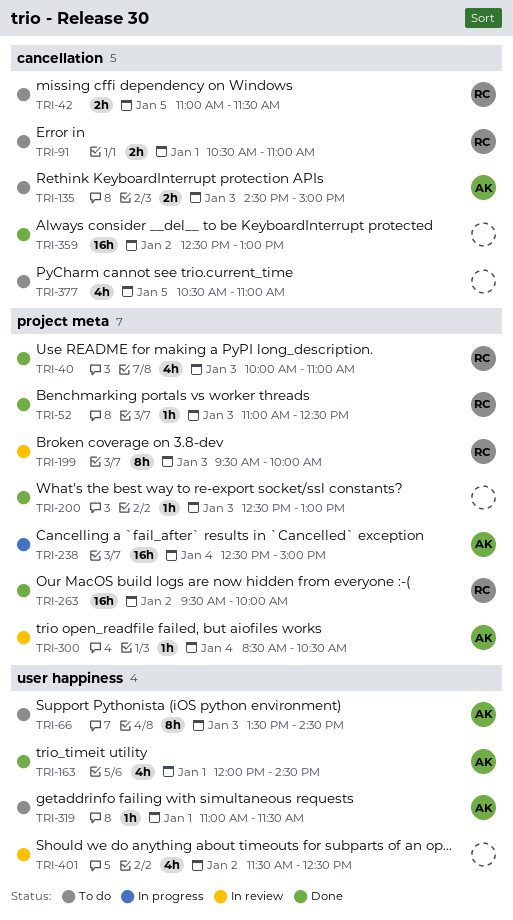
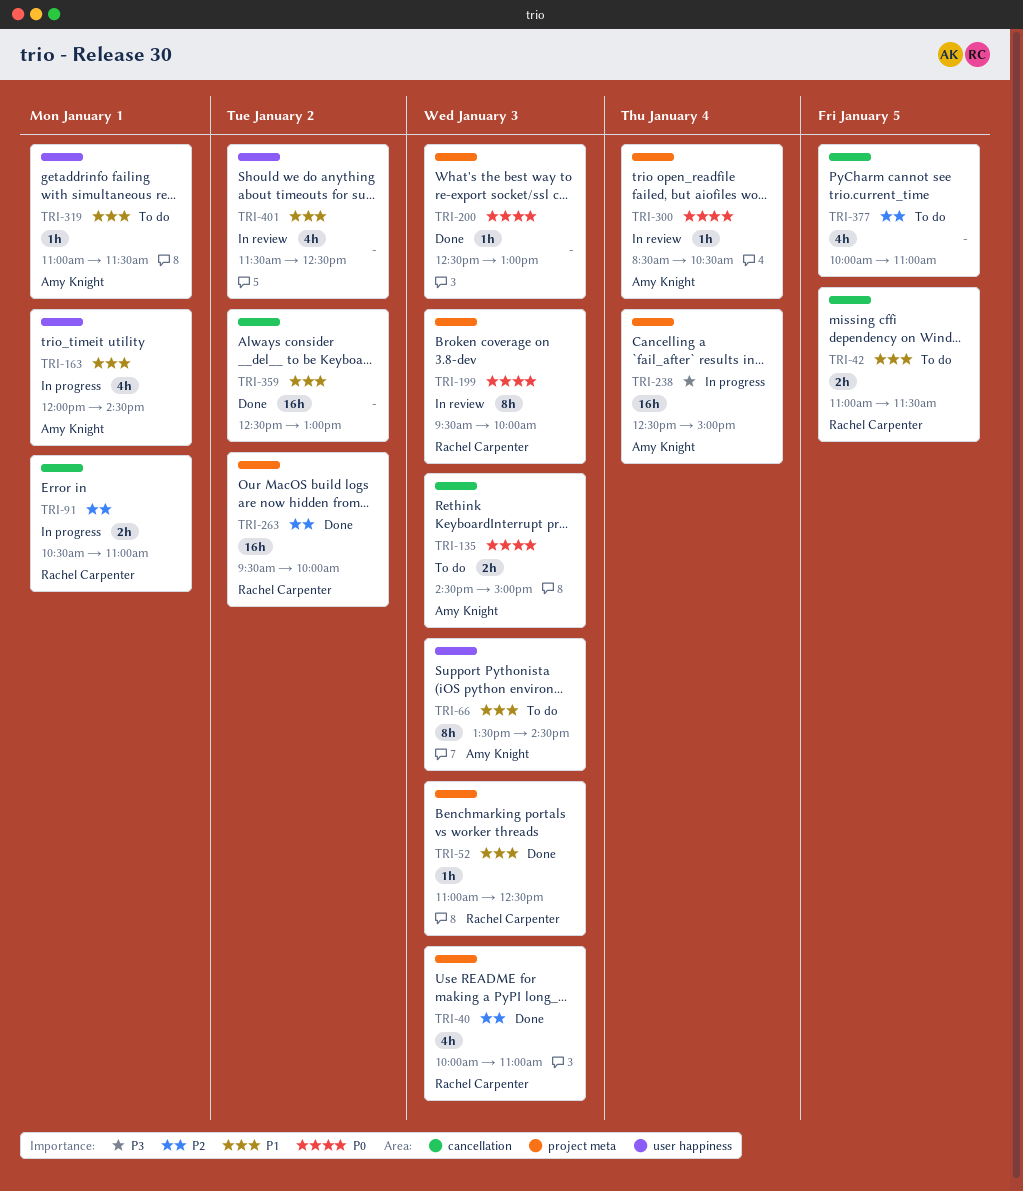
TRI-91, status: To do -> In progress
TRI-163, status: Done -> In progress
TRI-377, begins: 10:30 -> 10:00

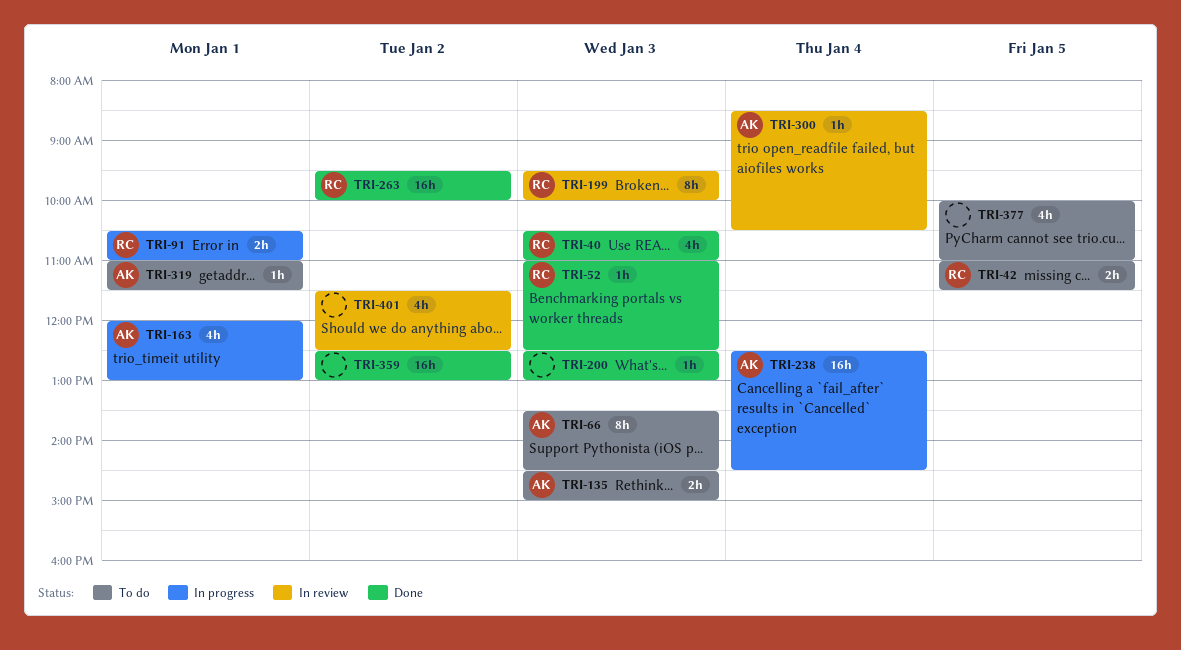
TRI-40, begins: 10:00 -> 10:30
TRI-163, ends: 14:30 -> 13:00
TRI-238, ends: 15:00 -> 14:30

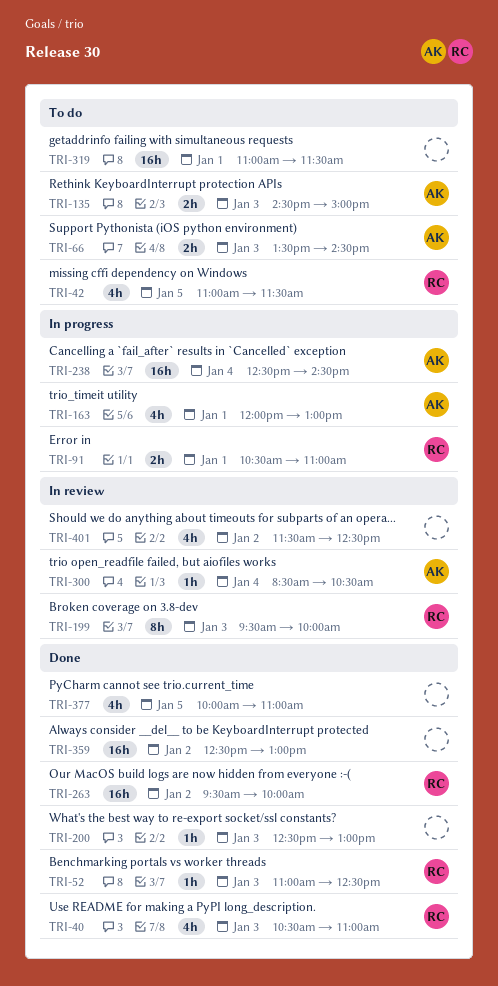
TRI-42, estimate: 2h -> 4h
TRI-66, estimate: 8h -> 2h
TRI-319, owner: AK -> none
TRI-319, estimate: 1h -> 16h
TRI-377, status: To do -> Done

